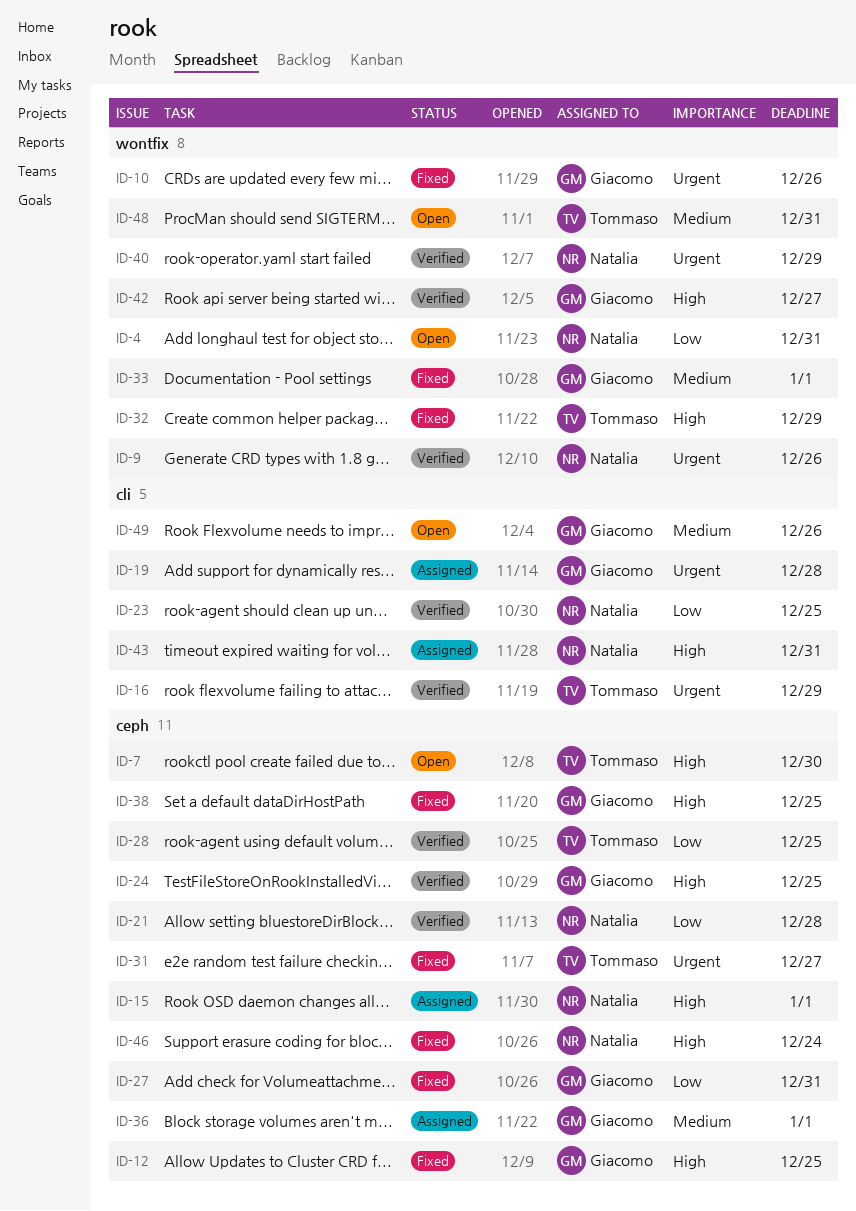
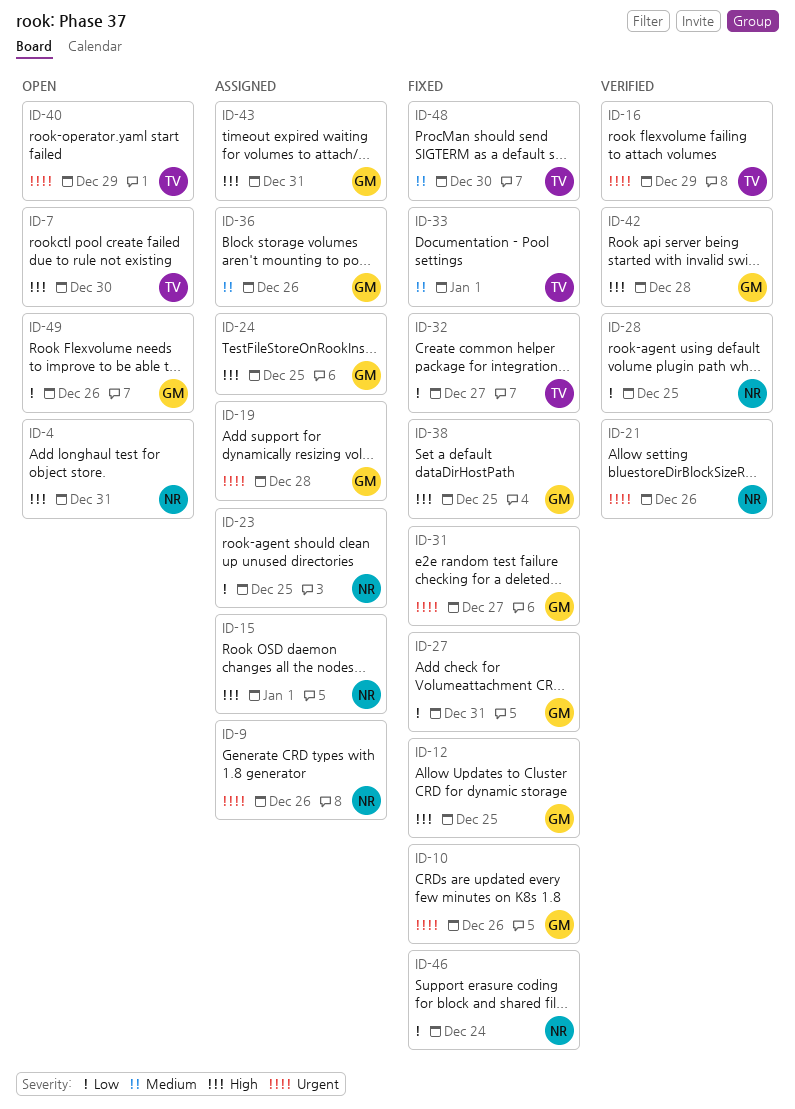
ID-4, priority: Low -> High
ID-9, status: Verified -> Assigned
ID-21, priority: Low -> Urgent
ID-21, due: Dec 28 -> Dec 26
ID-23, status: Verified -> Assigned
ID-24, status: Verified -> Assigned
ID-28, owner: Tommaso -> Natalia
ID-31, owner: Tommaso -> Giacomo
ID-32, priority: High -> Low
ID-32, due: Dec 29 -> Dec 27
ID-33, owner: Giacomo -> Tommaso
ID-36, due: Jan 1 -> Dec 26
ID-40, status: Verified -> Open
ID-40, owner: Natalia -> Tommaso
ID-42, due: Dec 27 -> Dec 28
ID-43, owner: Natalia -> Giacomo
ID-46, priority: High -> Low
ID-48, status: Open -> Fixed
ID-48, due: Dec 31 -> Dec 30
ID-49, priority: Medium -> Low

